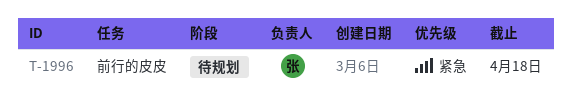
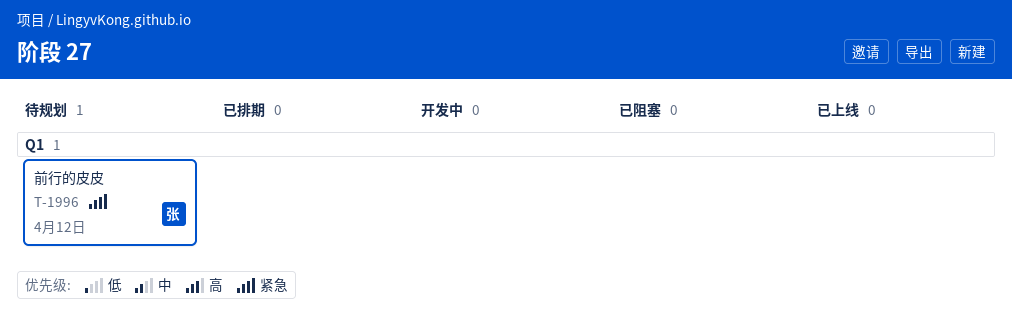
T-1996, due: Apr 18 -> Apr 12

